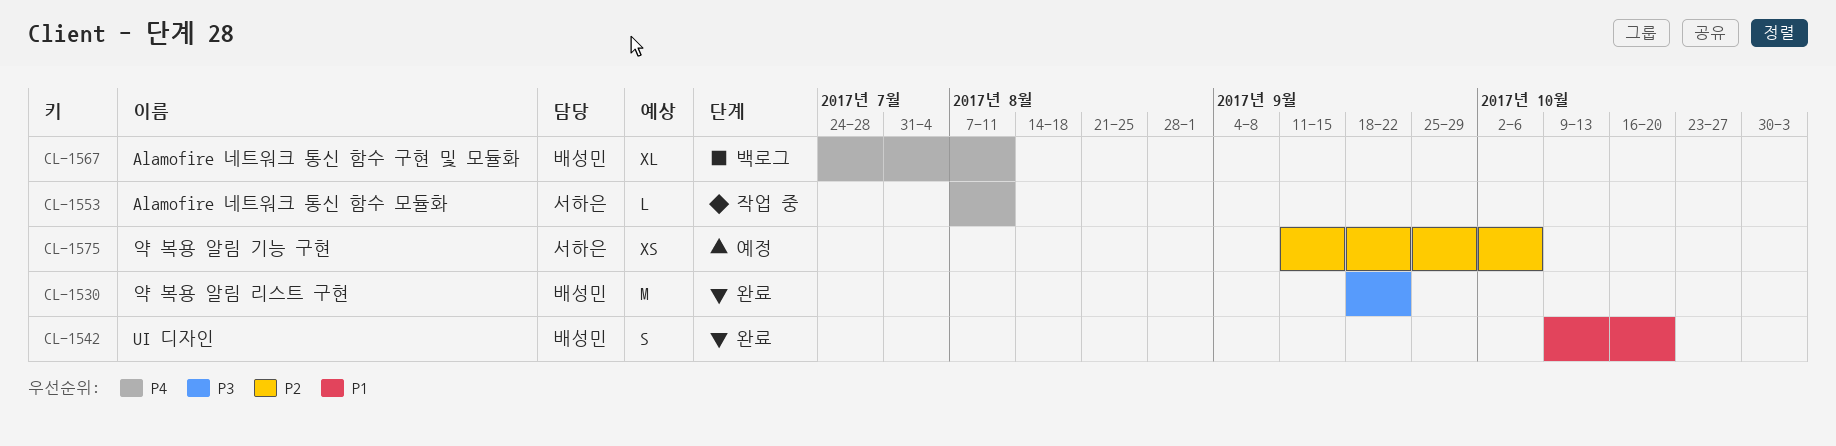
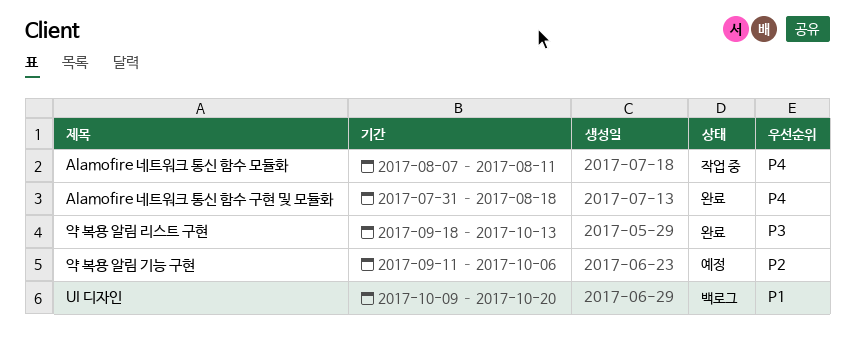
Alamofire 네트워크 통신 함수 구현 및 모듈화, status: 백로그 -> 완료
Alamofire 네트워크 통신 함수 구현 및 모듈화, start: Jul 24 -> Jul 31
Alamofire 네트워크 통신 함수 구현 및 모듈화, due: Aug 11 -> Aug 18
UI 디자인, status: 완료 -> 백로그
약 복용 알림 리스트 구현, due: Sep 22 -> Oct 13

